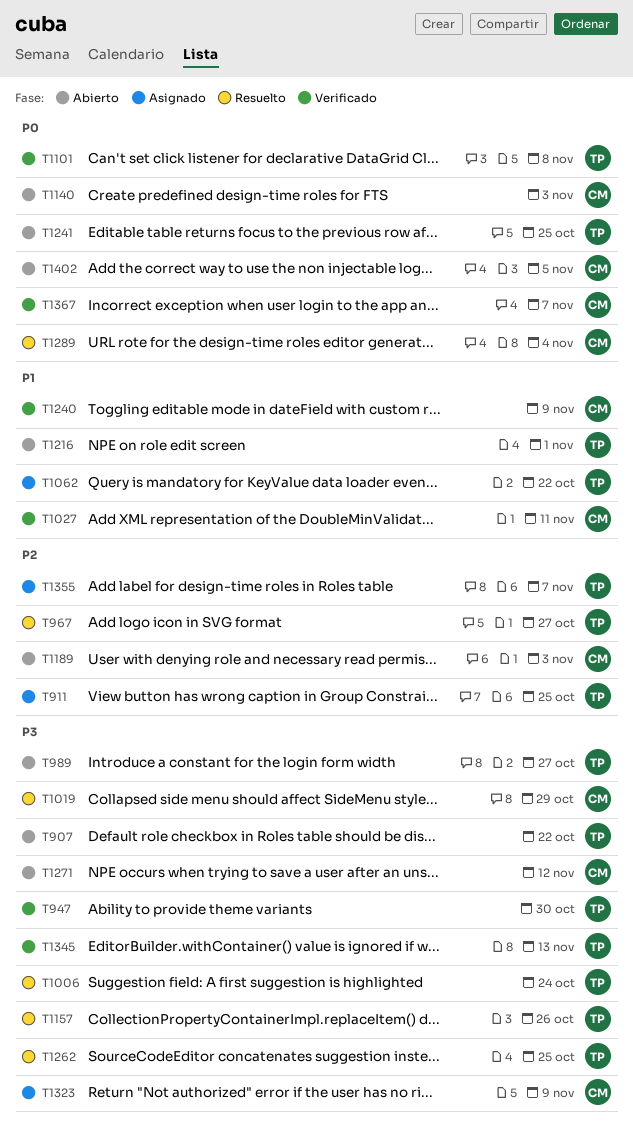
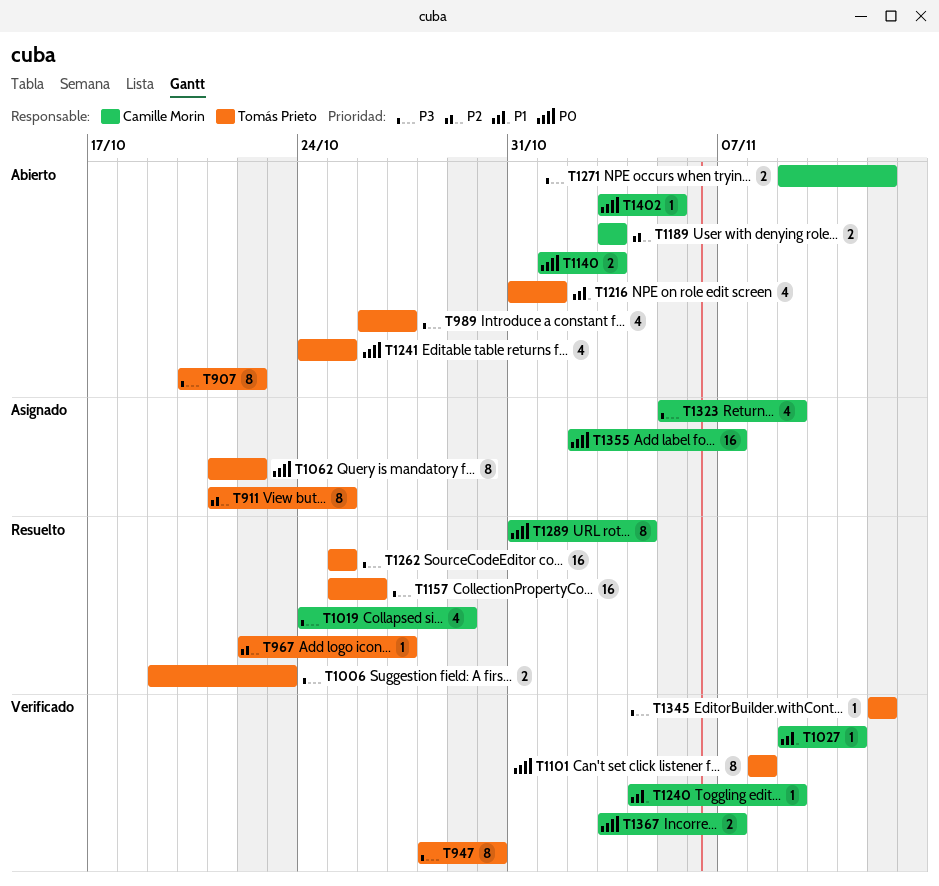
T1006, due: Oct 24 -> Oct 23
T1062, priority: P1 -> P0
T1345, due: Nov 13 -> Nov 12
T1355, owner: Tomás Prieto -> Camille Morin
T1355, priority: P2 -> P0

